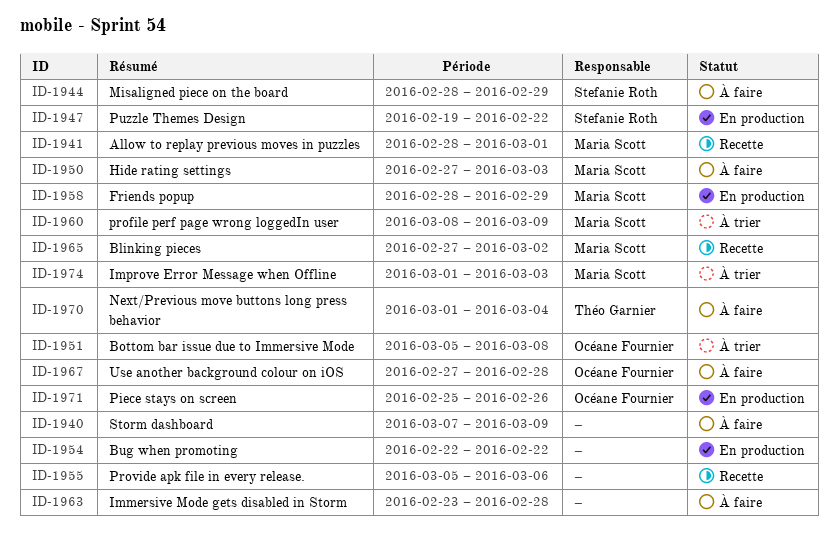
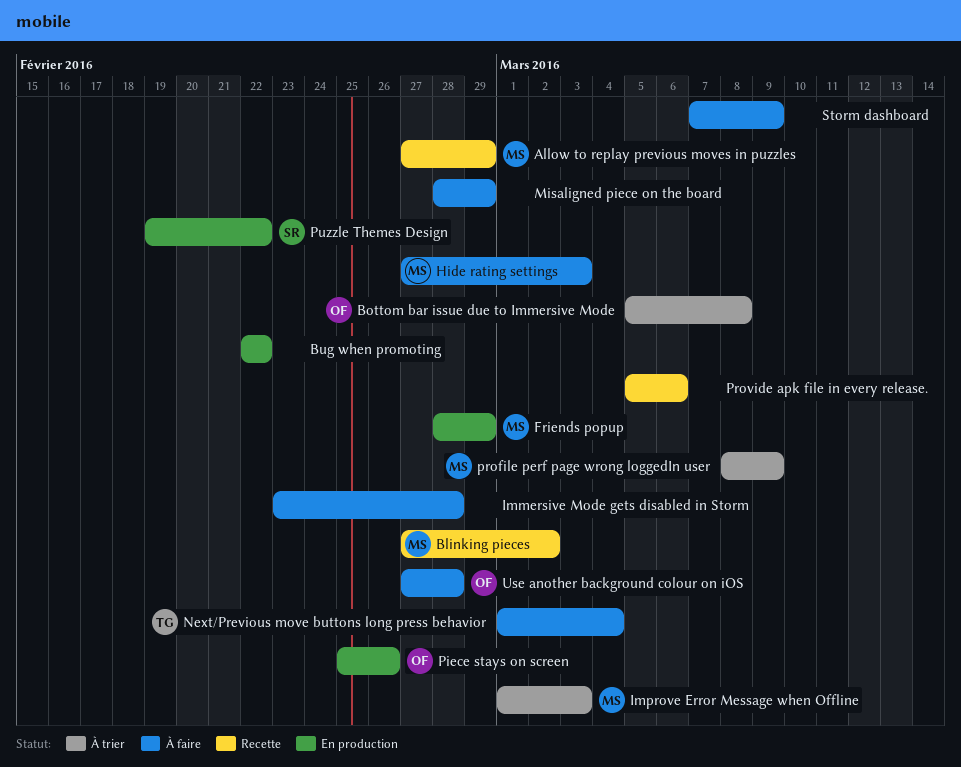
Allow to replay previous moves in puzzles, start: Feb 28 -> Feb 27
Allow to replay previous moves in puzzles, due: Mar 1 -> Feb 29
Misaligned piece on the board, owner: Stefanie Roth -> none

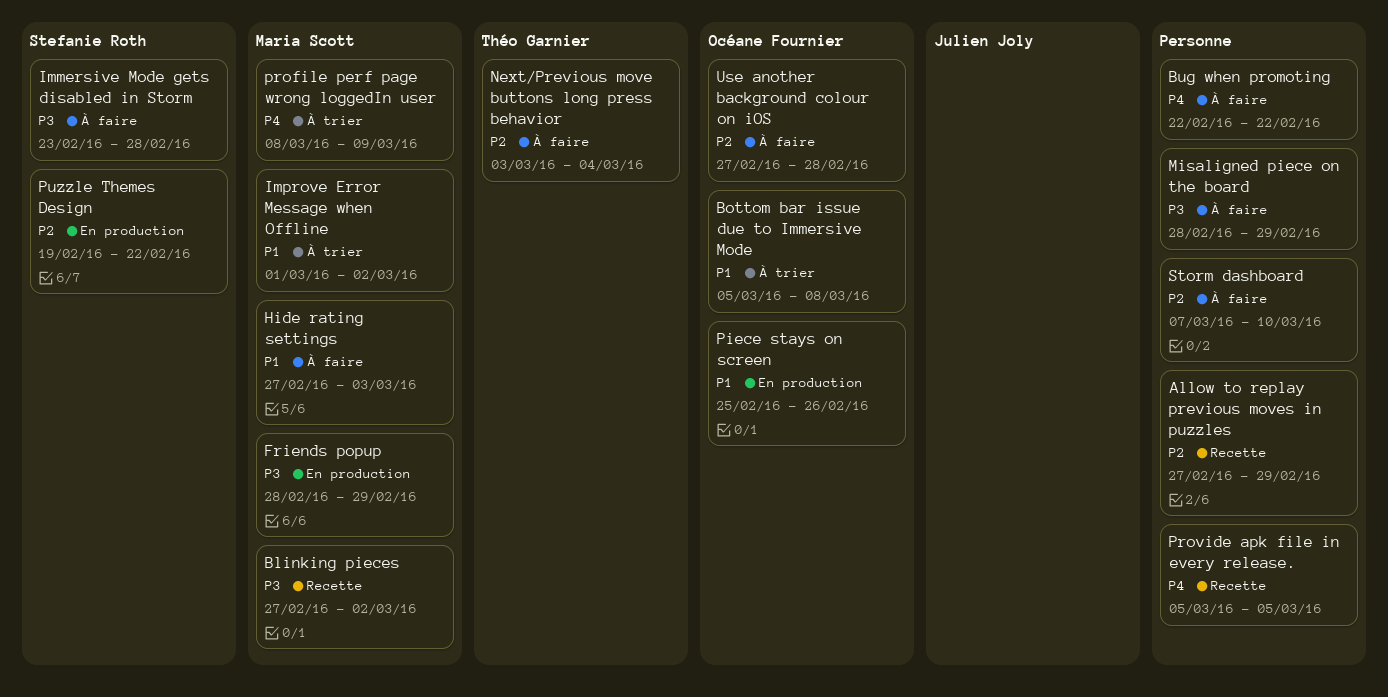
Allow to replay previous moves in puzzles, owner: Maria Scott -> none
Bug when promoting, status: En production -> À faire
Immersive Mode gets disabled in Storm, owner: none -> Stefanie Roth
Improve Error Message when Offline, due: Mar 3 -> Mar 2
Next/Previous move buttons long press behavior, start: Mar 1 -> Mar 3
Provide apk file in every release., due: Mar 6 -> Mar 5
Storm dashboard, due: Mar 9 -> Mar 10

